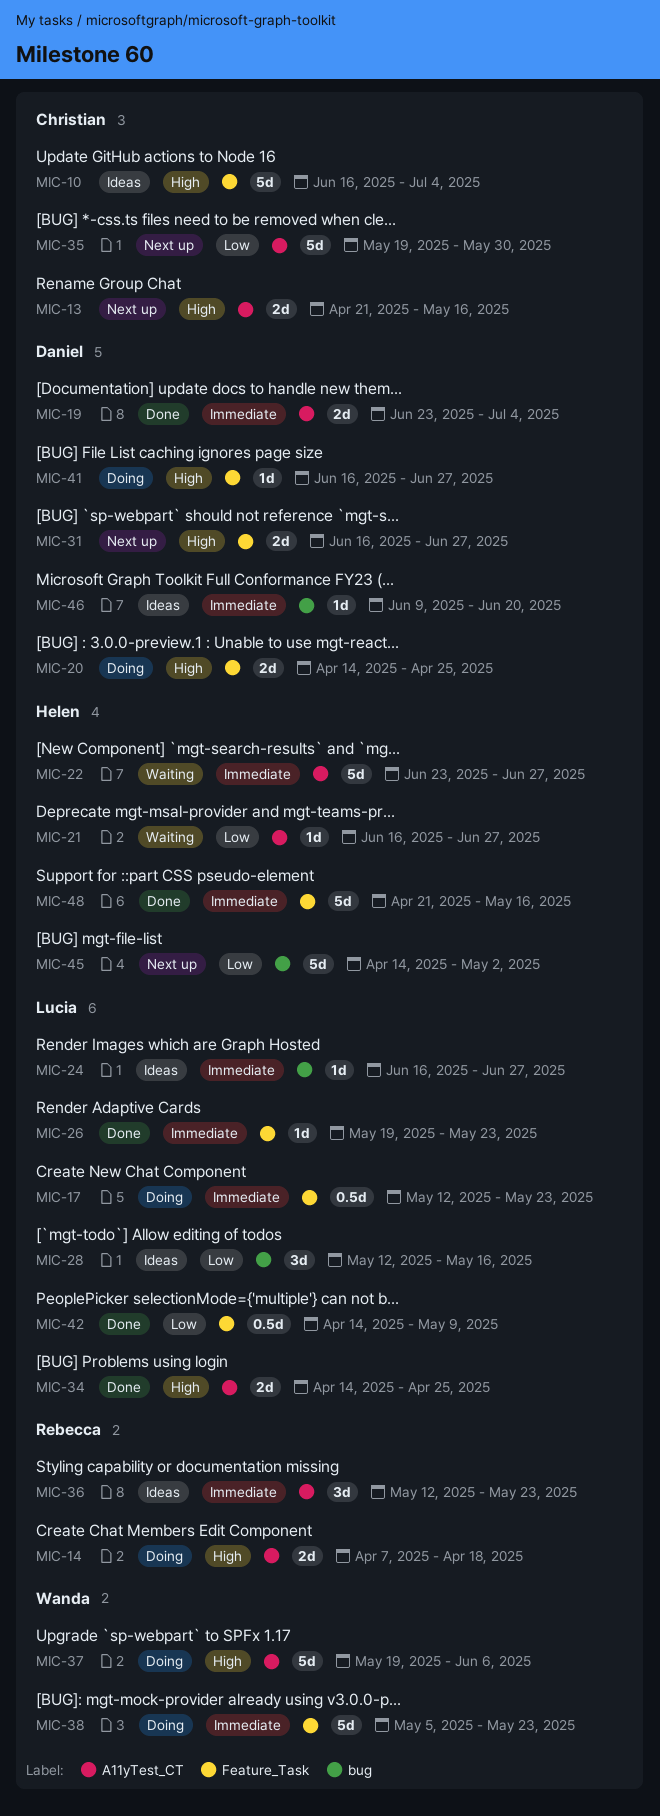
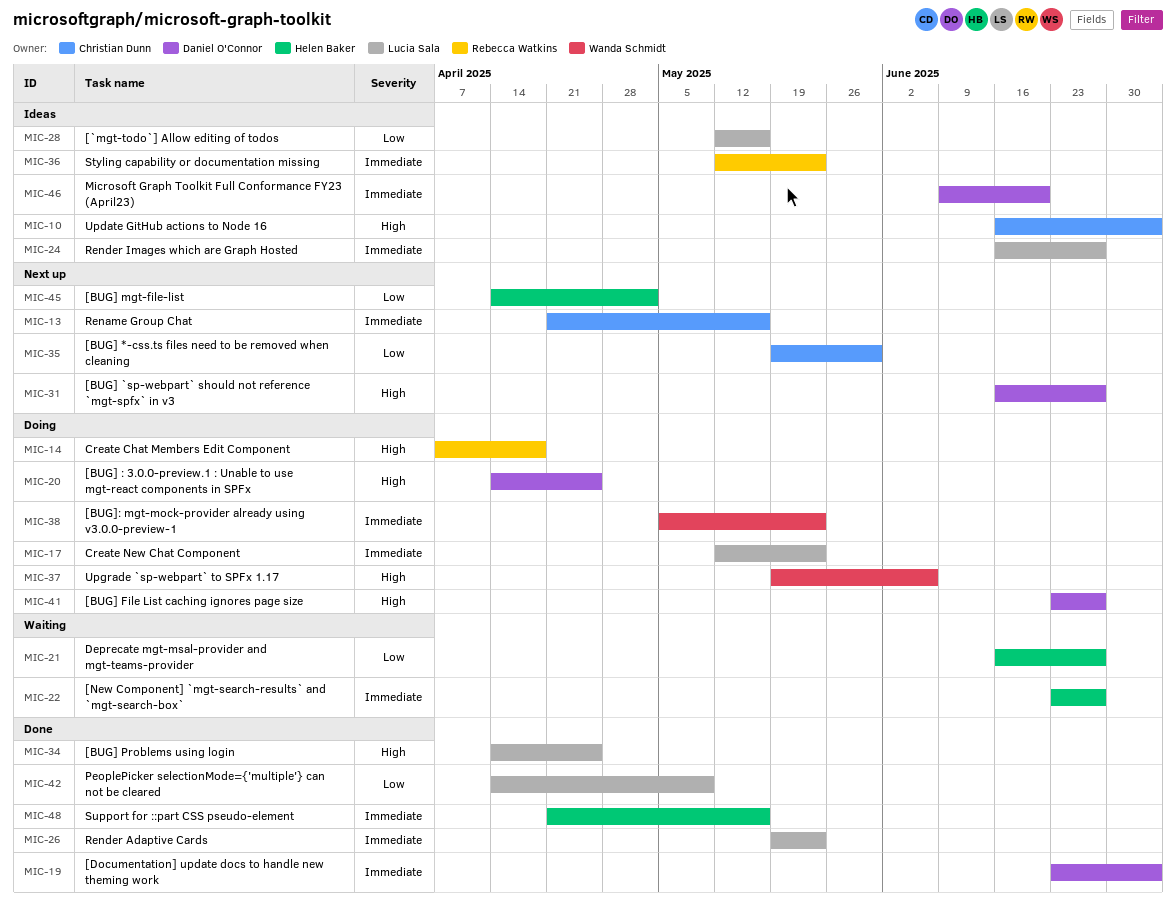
MIC-13, priority: High -> Immediate
MIC-41, start: Jun 16 -> Jun 23

